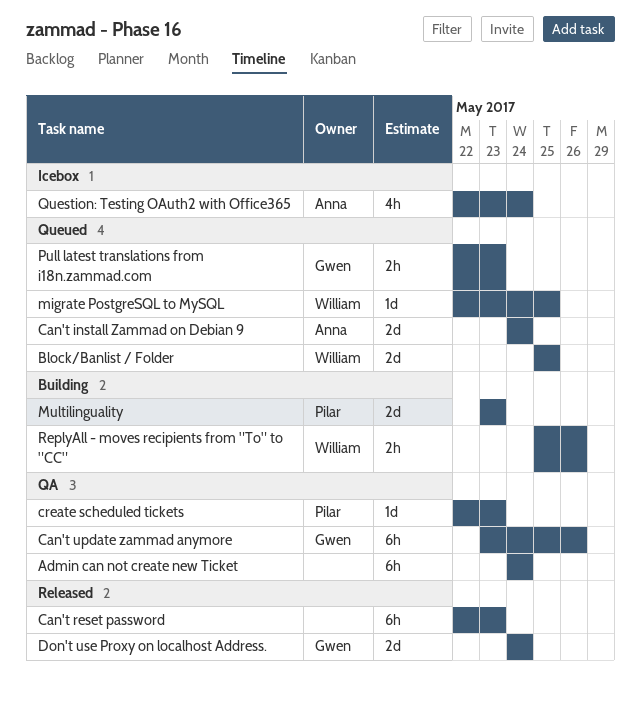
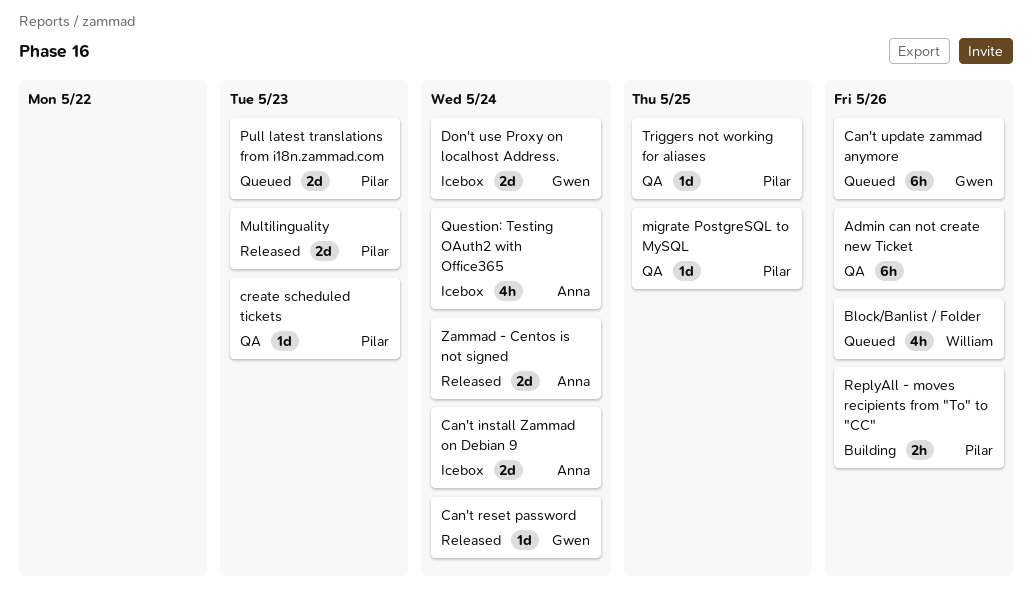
Admin can not create new Ticket, due: May 24 -> May 26
Block/Banlist / Folder, estimate: 2d -> 4h
Block/Banlist / Folder, due: May 25 -> May 26
Can't install Zammad on Debian 9, status: Queued -> Icebox
Can't reset password, owner: none -> Gwen
Can't reset password, estimate: 6h -> 1d
Can't reset password, due: May 23 -> May 24
Can't update zammad anymore, status: QA -> Queued
Don't use Proxy on localhost Address., status: Released -> Icebox
migrate PostgreSQL to MySQL, status: Queued -> QA
migrate PostgreSQL to MySQL, owner: William -> Pilar
Multilinguality, status: Building -> Released
Pull latest translations from i18n.zammad.com, owner: Gwen -> Pilar
Pull latest translations from i18n.zammad.com, estimate: 2h -> 2d
ReplyAll - moves recipients from "To" to "CC", owner: William -> Pilar
Triggers not working for aliases: none -> present
Zammad - Centos is not signed: none -> present

